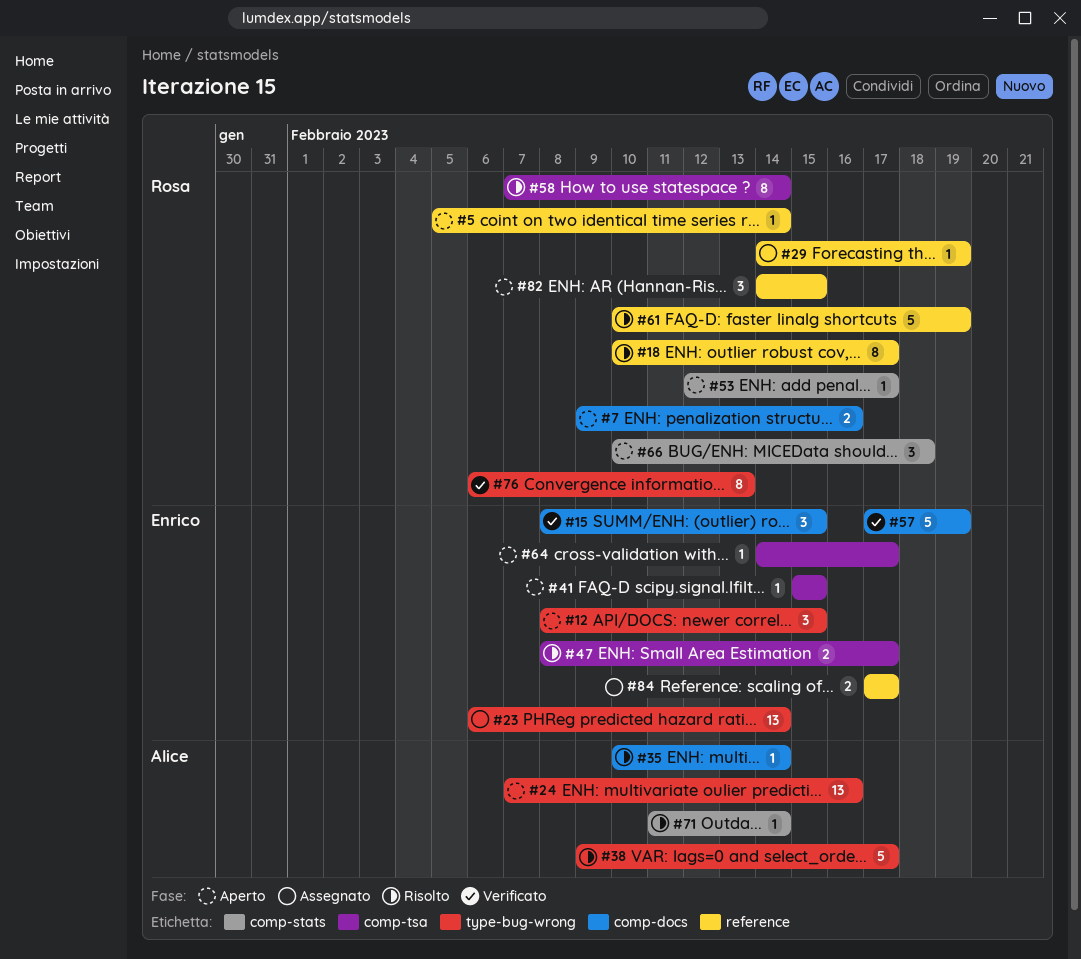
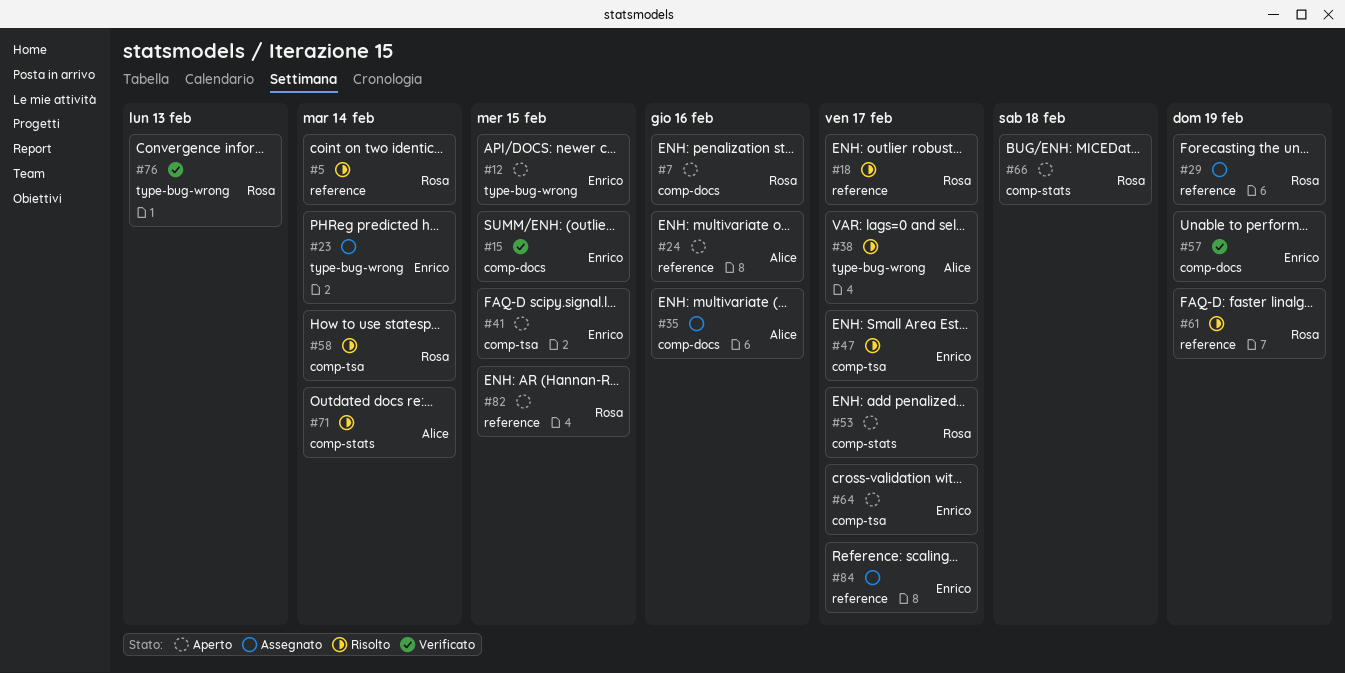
#5, status: Aperto -> Risolto
#24, label: type-bug-wrong -> reference
#35, status: Risolto -> Assegnato
#35, due: Feb 14 -> Feb 16

